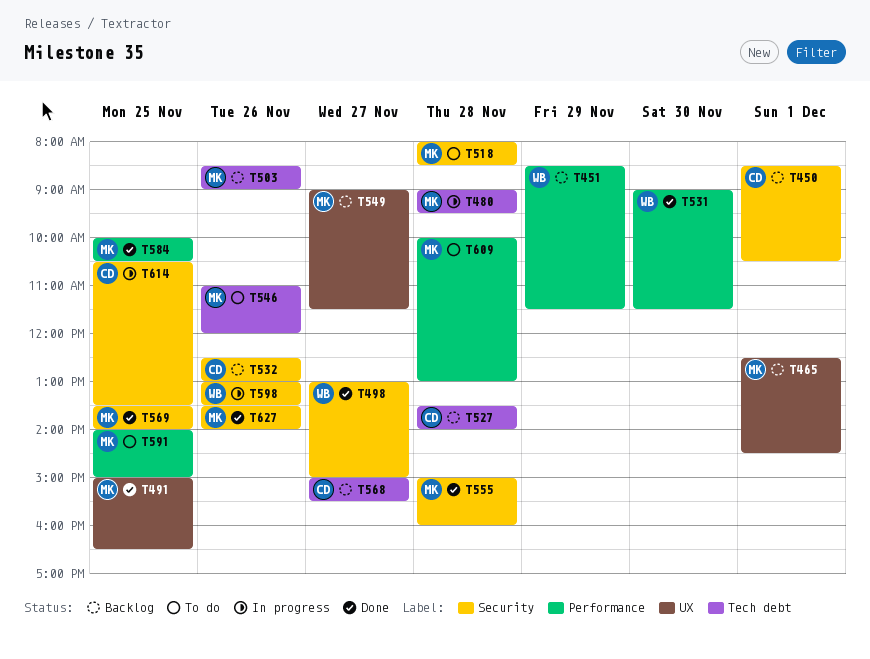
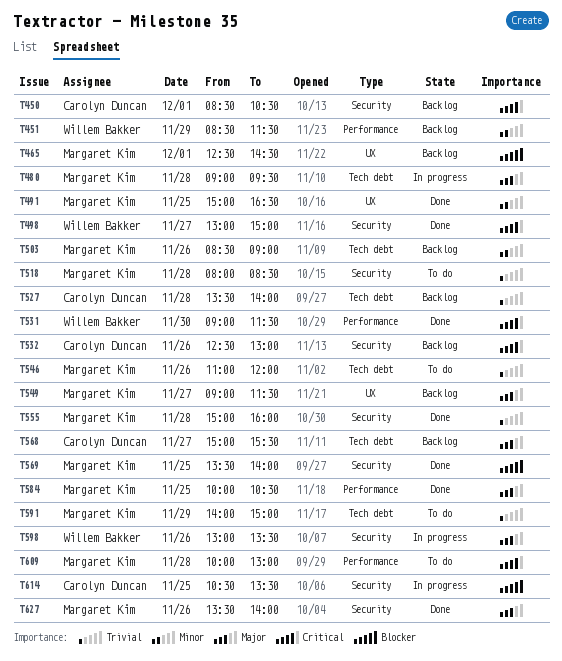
T591, label: Performance -> Tech debt
T591, day: Nov 25 -> Nov 29

